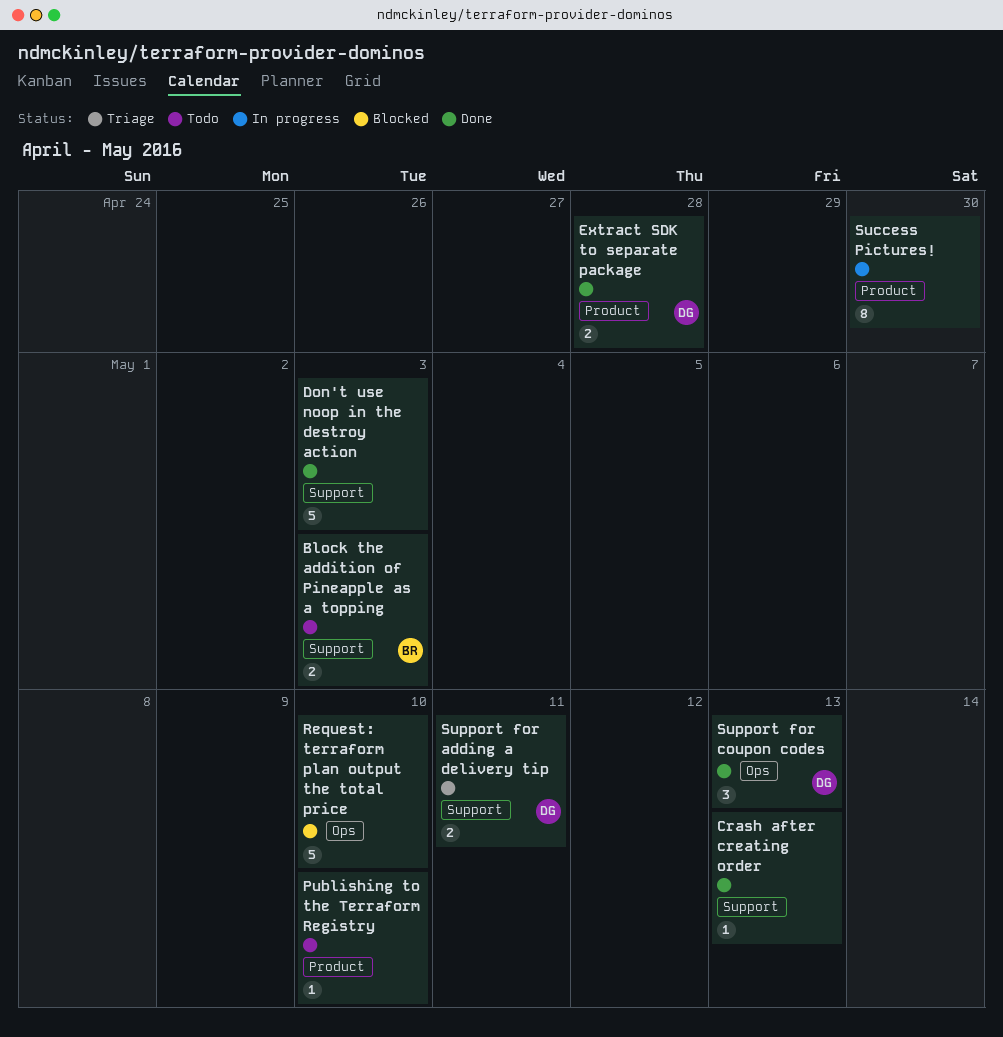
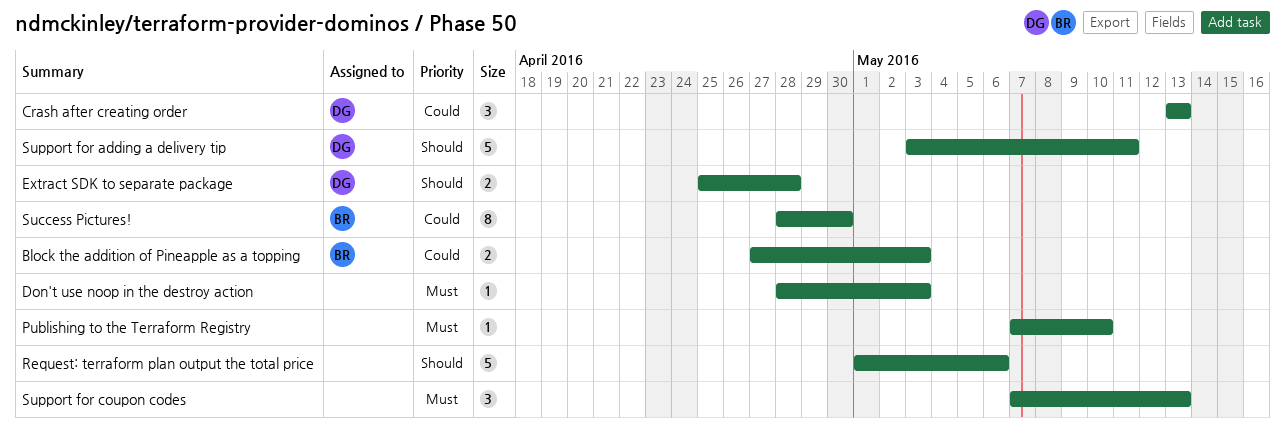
Crash after creating order, owner: none -> DG
Crash after creating order, estimate: 1 -> 3
Don't use noop in the destroy action, estimate: 5 -> 1
Request: terraform plan output the total price, due: May 10 -> May 6
Success Pictures!, owner: none -> BR
Support for adding a delivery tip, estimate: 2 -> 5
Support for coupon codes, owner: DG -> none

